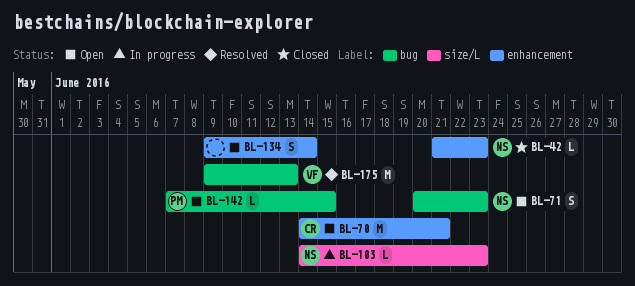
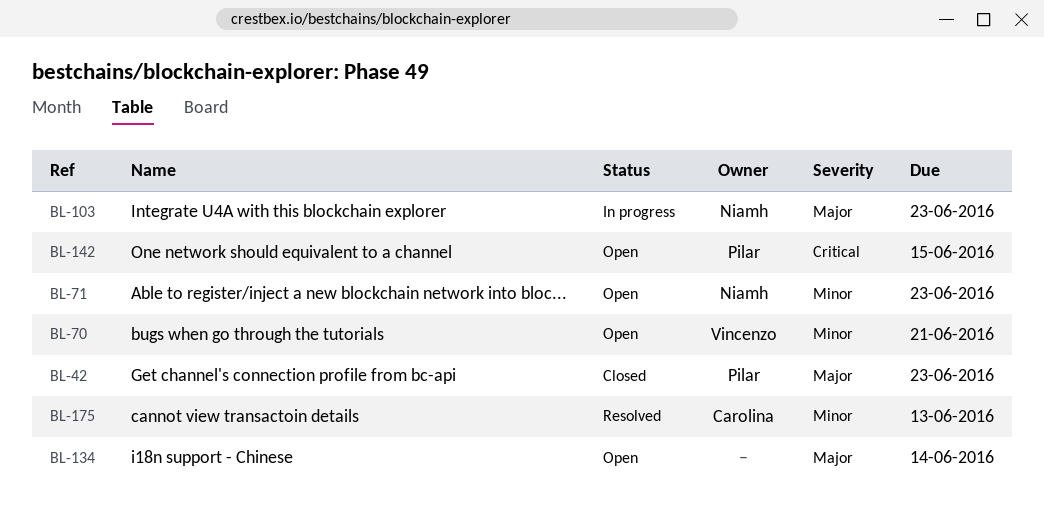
BL-42, owner: Niamh -> Pilar
BL-70, owner: Carolina -> Vincenzo
BL-175, owner: Vincenzo -> Carolina

